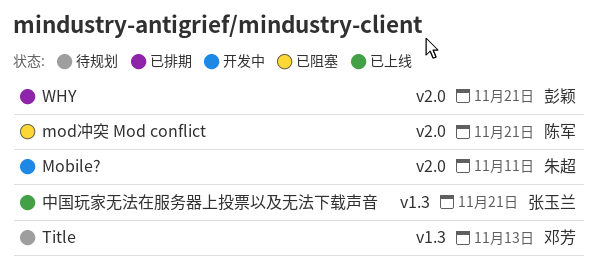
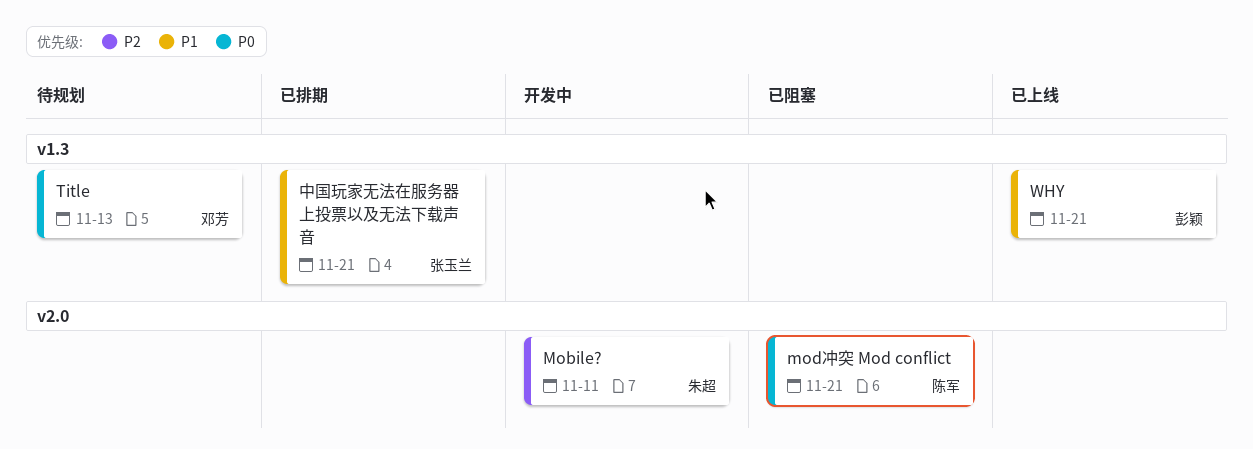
WHY, status: 已排期 -> 已上线
WHY, label: v2.0 -> v1.3
中国玩家无法在服务器上投票以及无法下载声音, status: 已上线 -> 已排期

